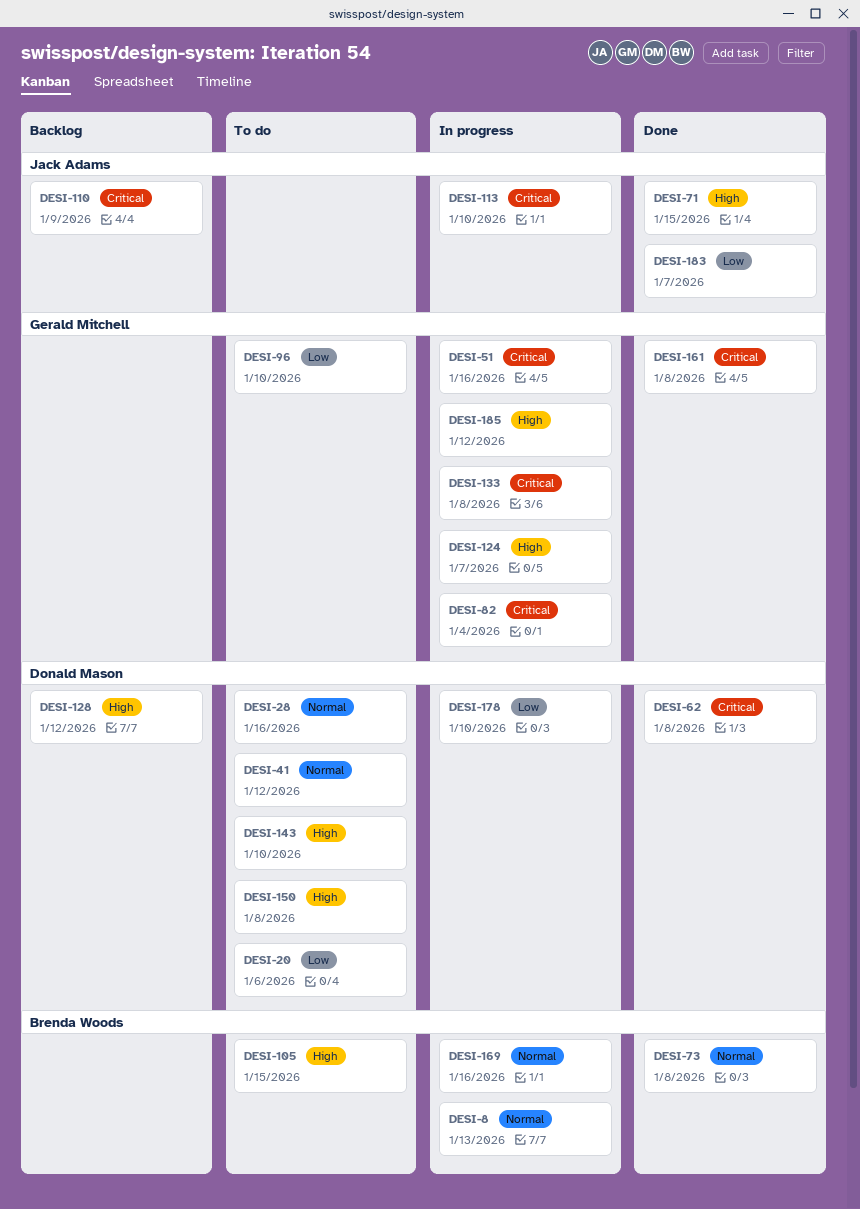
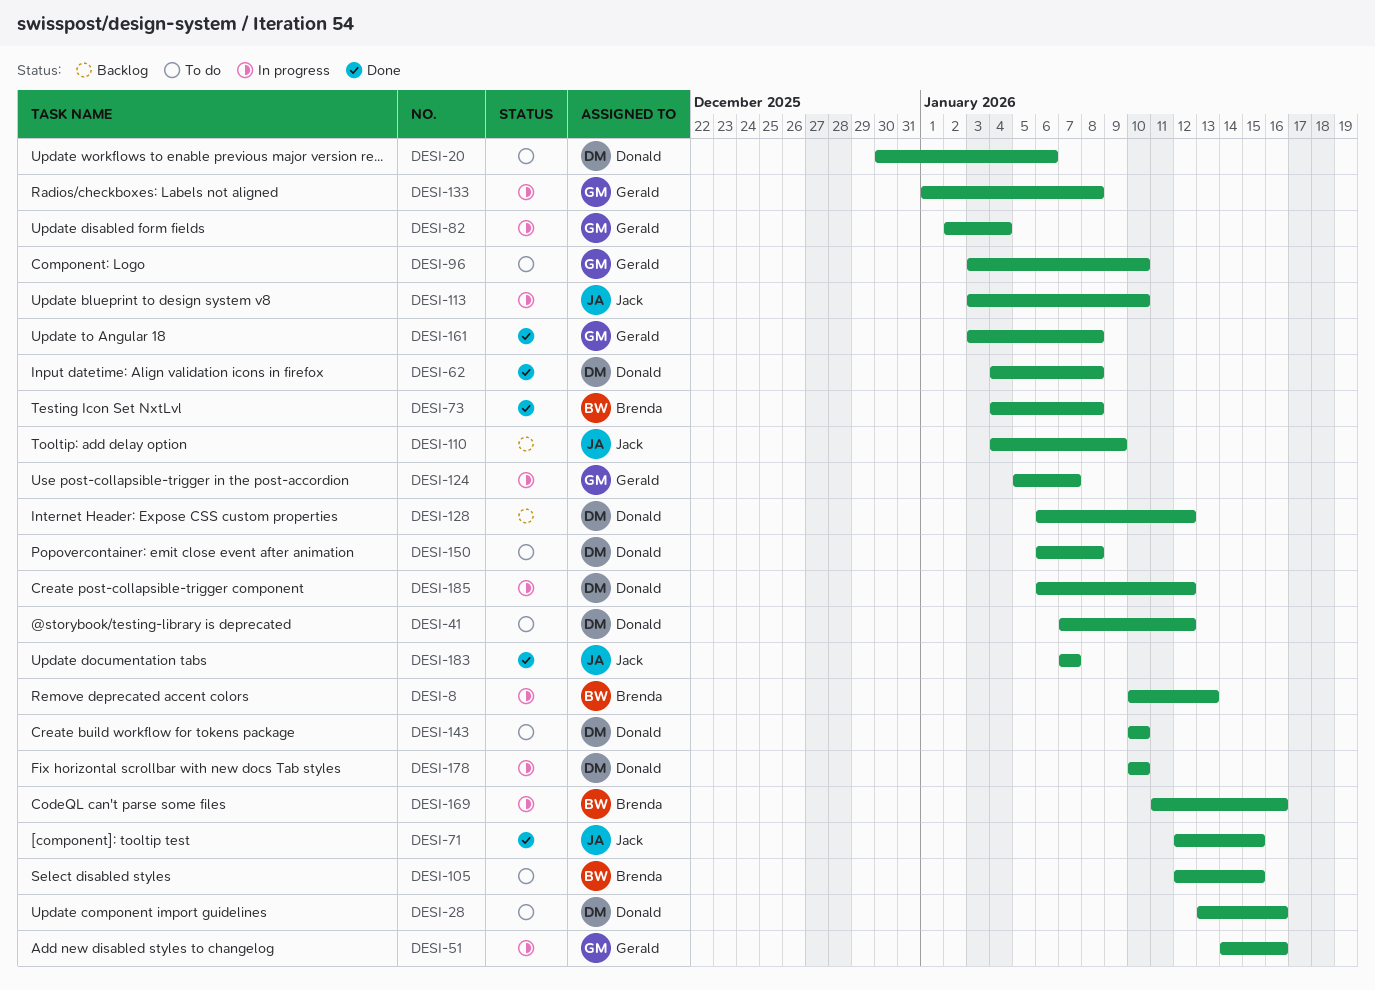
DESI-185, owner: Gerald Mitchell -> Donald Mason

